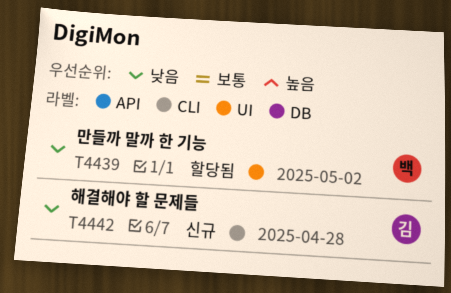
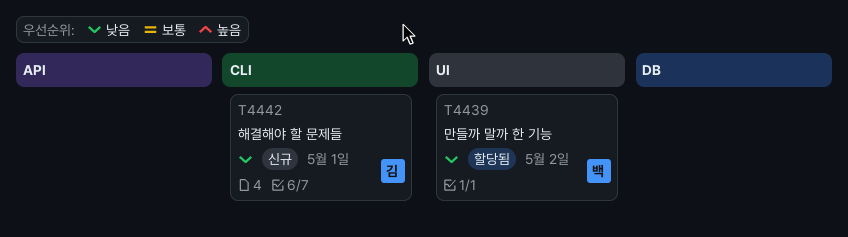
T4442, due: Apr 28 -> May 1

